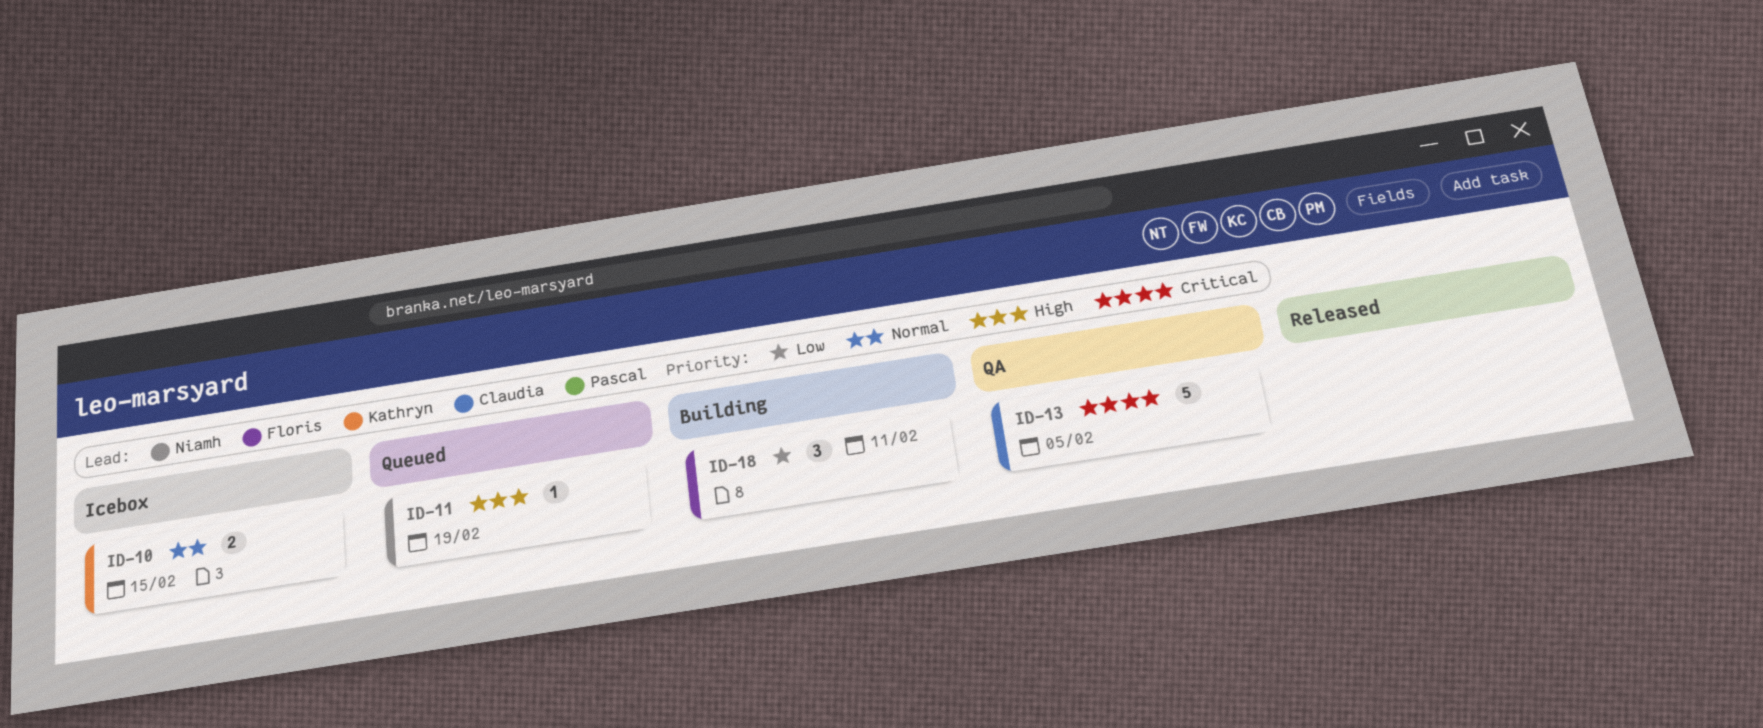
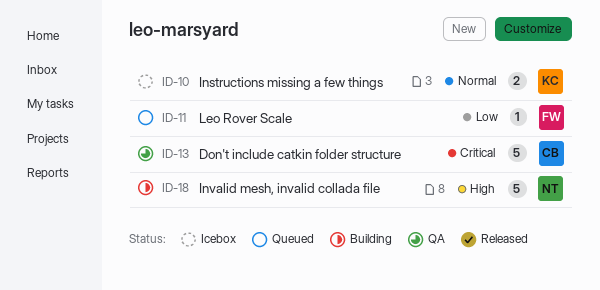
ID-11, owner: Niamh -> Floris
ID-11, priority: High -> Low
ID-18, owner: Floris -> Niamh
ID-18, priority: Low -> High
ID-18, estimate: 3 -> 5

